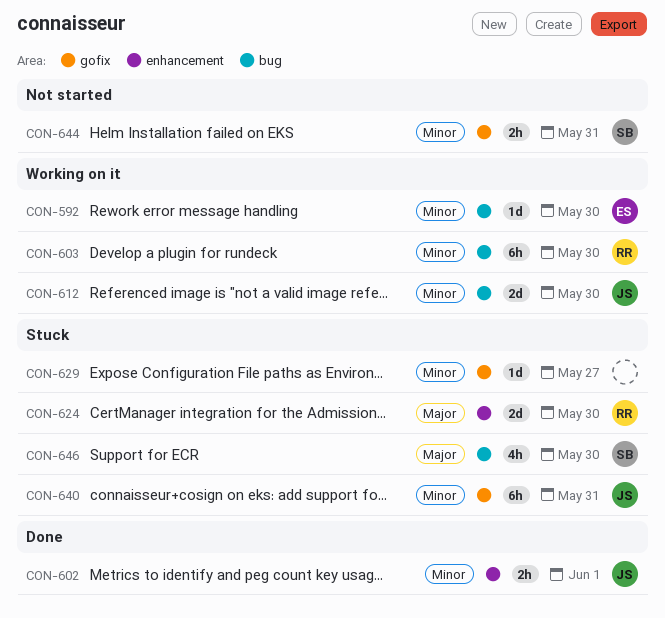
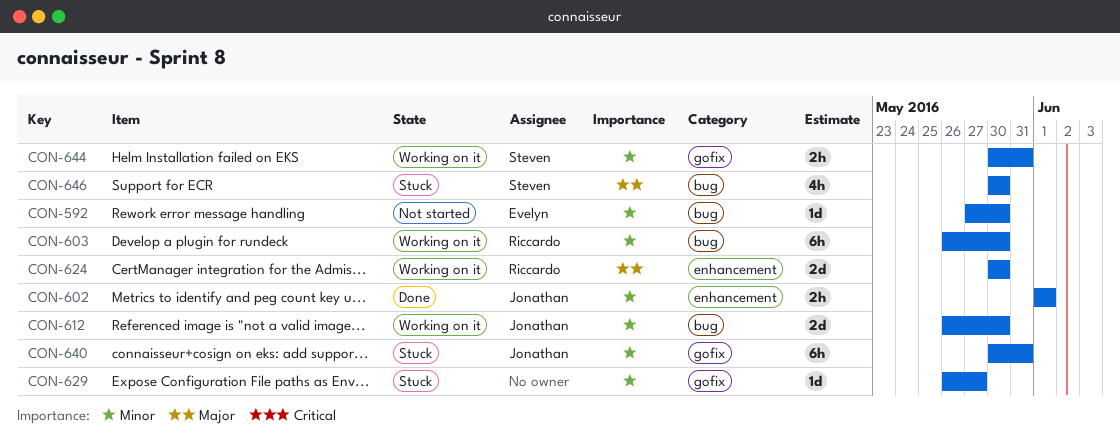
CON-592, status: Working on it -> Not started
CON-624, status: Stuck -> Working on it
CON-644, status: Not started -> Working on it

